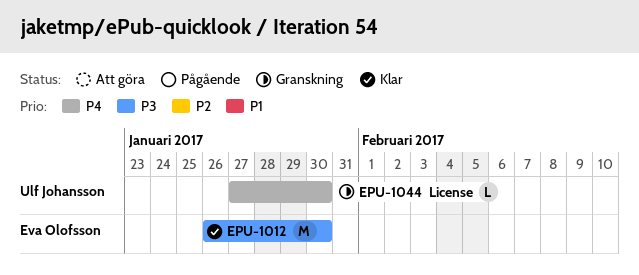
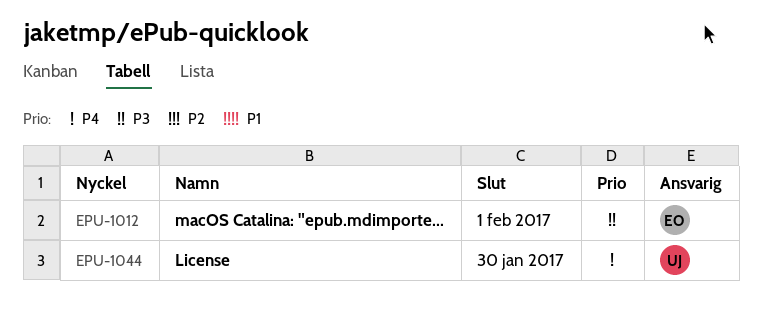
EPU-1012, due: Jan 30 -> Feb 1

